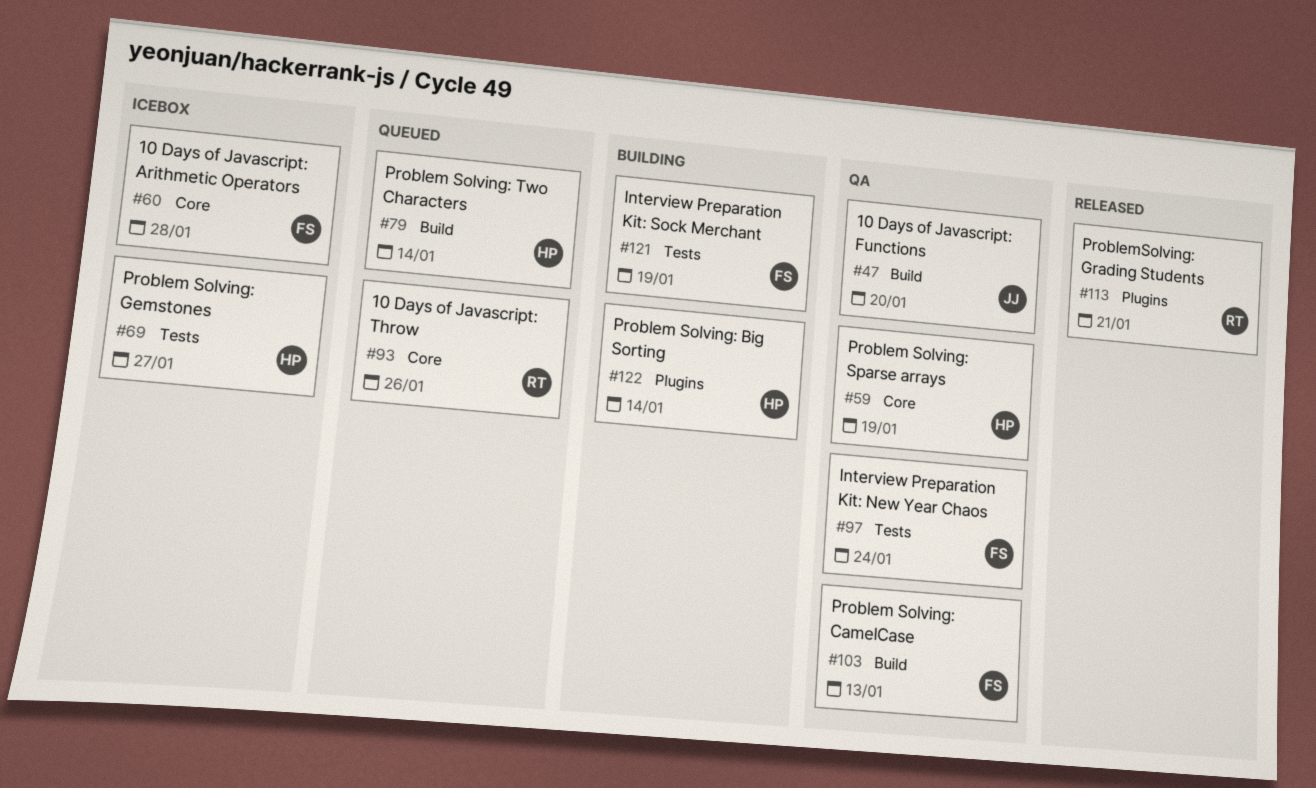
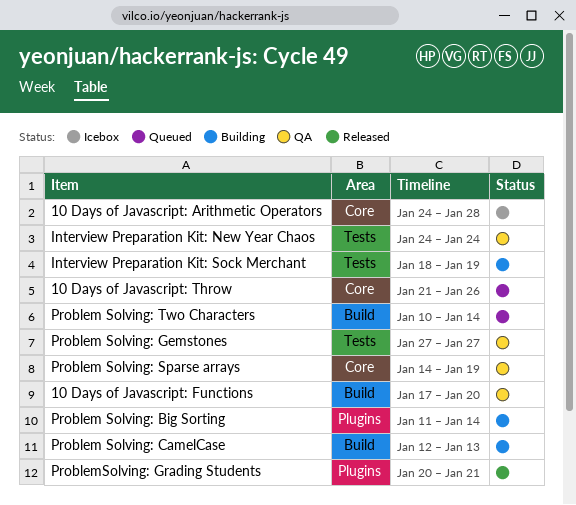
Problem Solving: CamelCase, status: QA -> Building
Problem Solving: Gemstones, status: Icebox -> QA

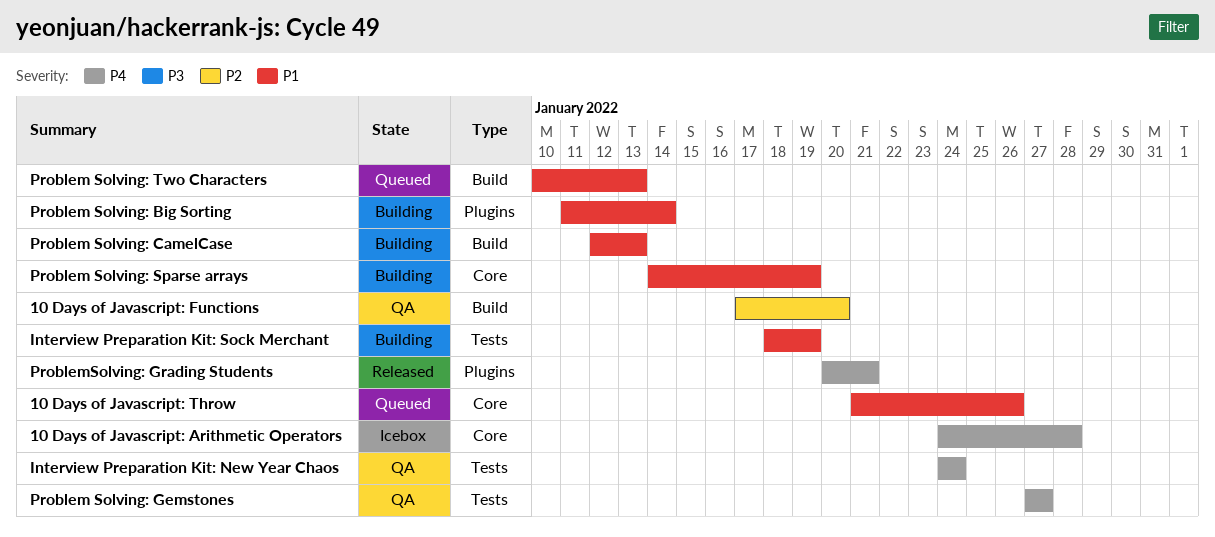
Problem Solving: Sparse arrays, status: QA -> Building
Problem Solving: Two Characters, due: Jan 14 -> Jan 13

